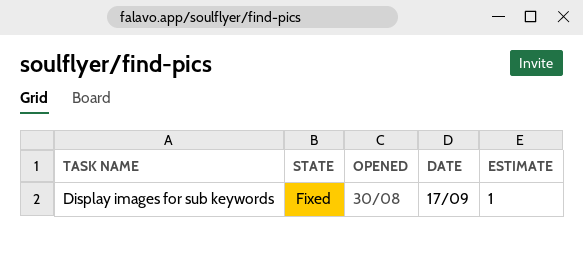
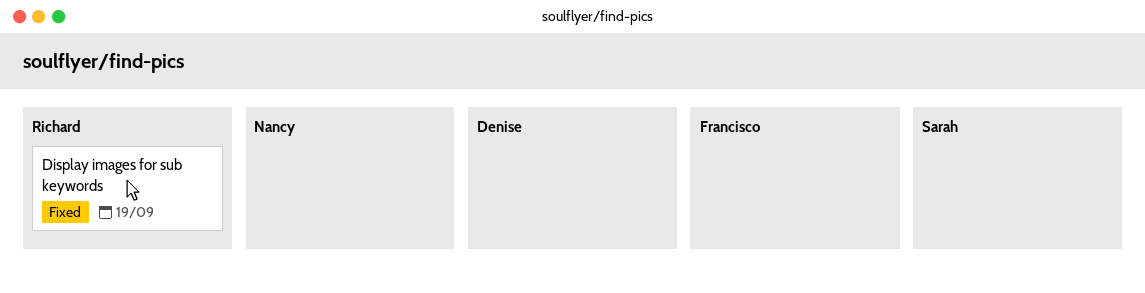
Display images for sub keywords, day: Sep 17 -> Sep 19

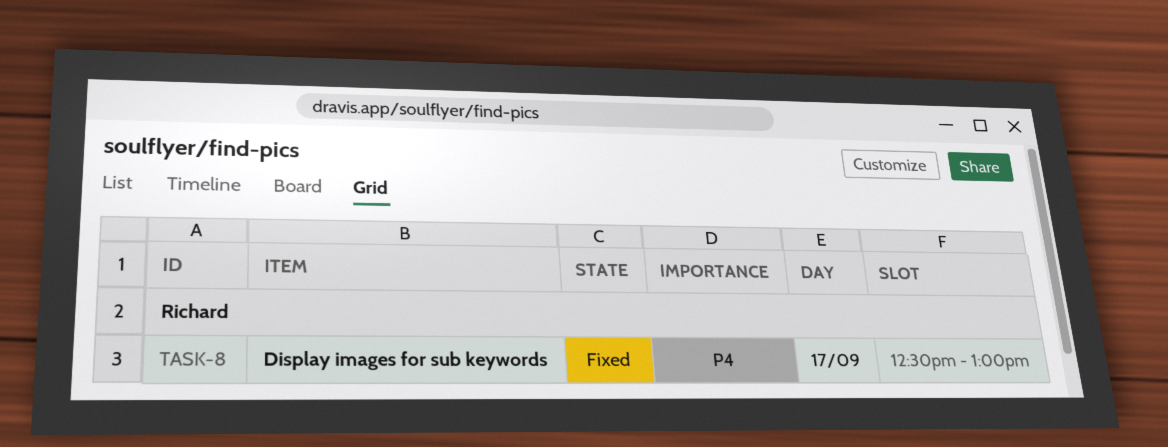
Display images for sub keywords, day: Sep 19 -> Sep 17

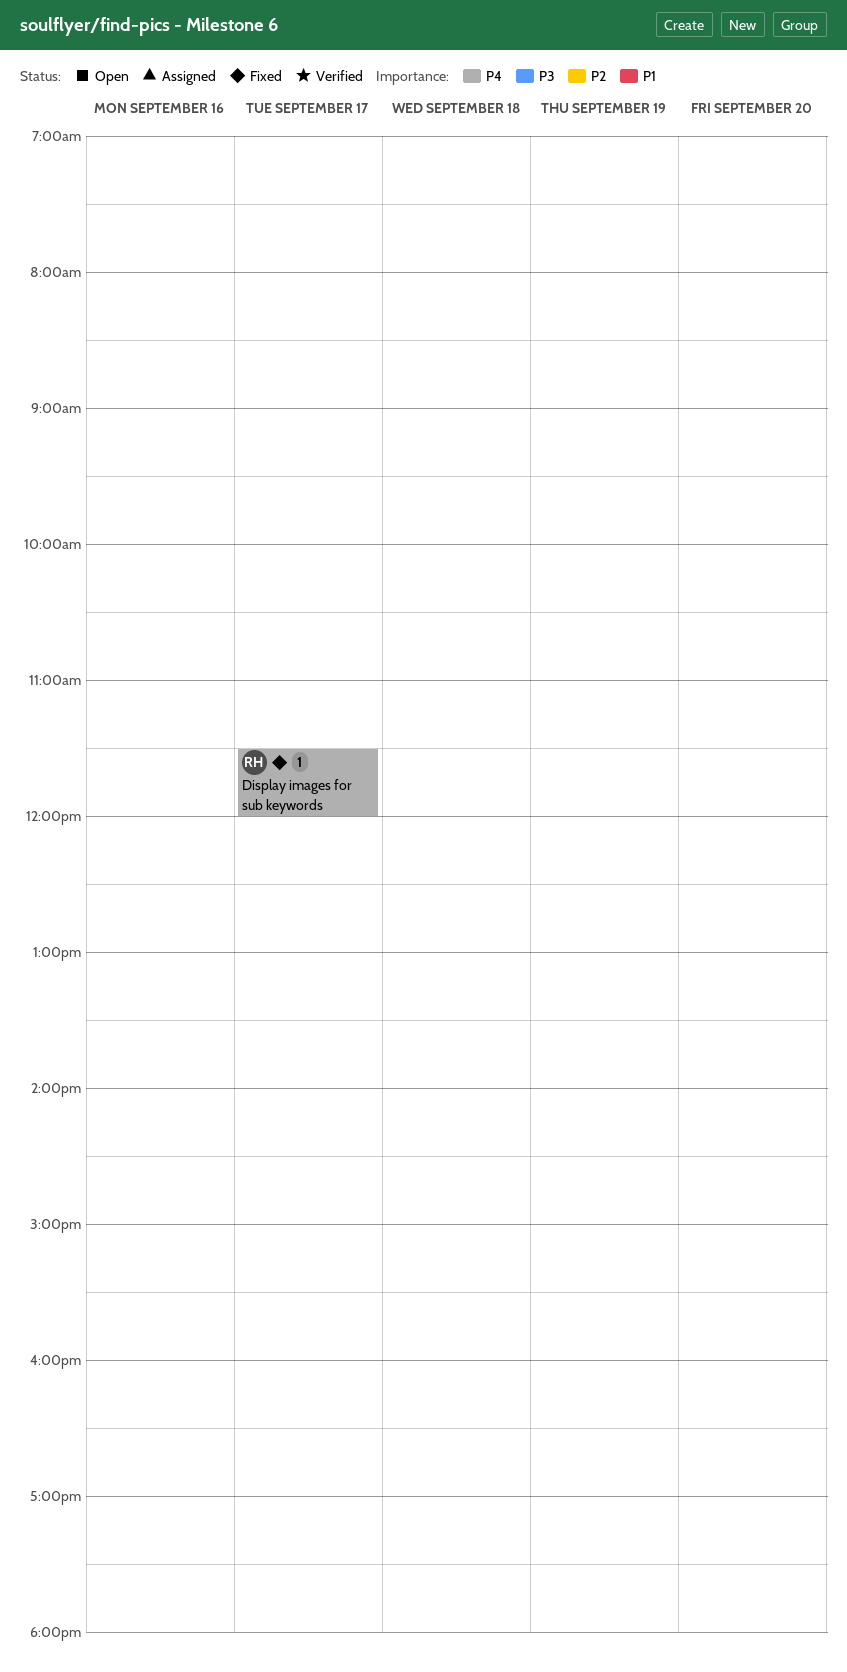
Display images for sub keywords, begins: 12:30 -> 11:30
Display images for sub keywords, ends: 13:00 -> 12:00

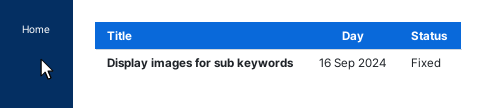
Display images for sub keywords, day: Sep 17 -> Sep 16

